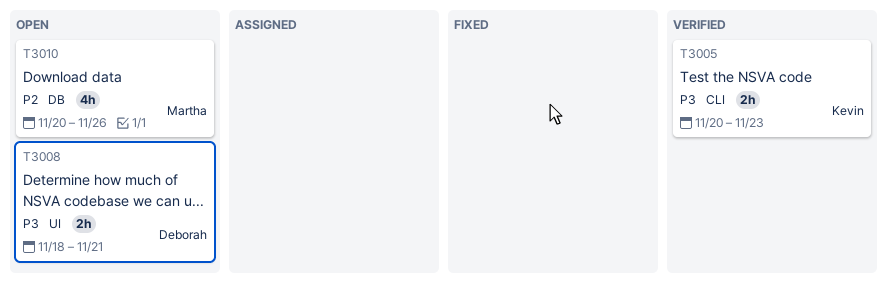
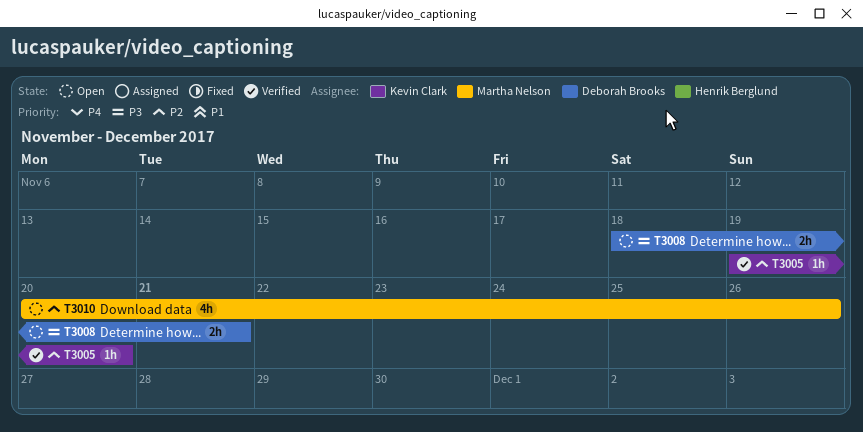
T3005, priority: P3 -> P2
T3005, estimate: 2h -> 1h
T3005, start: Nov 20 -> Nov 19
T3005, due: Nov 23 -> Nov 20

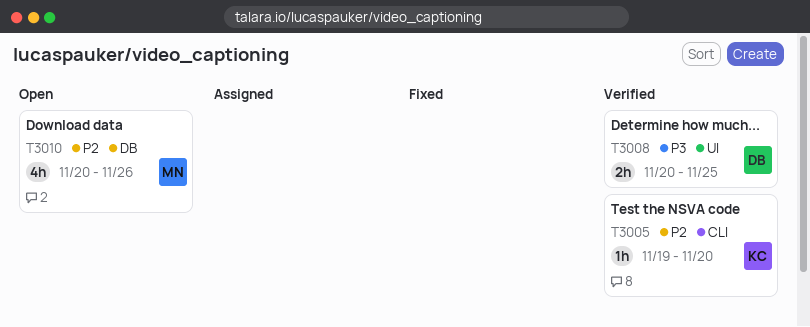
T3008, status: Open -> Verified
T3008, start: Nov 18 -> Nov 20
T3008, due: Nov 21 -> Nov 25

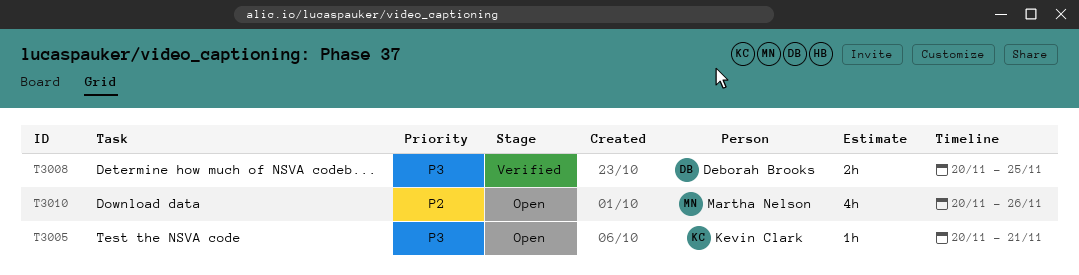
T3005, status: Verified -> Open
T3005, priority: P2 -> P3
T3005, start: Nov 19 -> Nov 20
T3005, due: Nov 20 -> Nov 21

